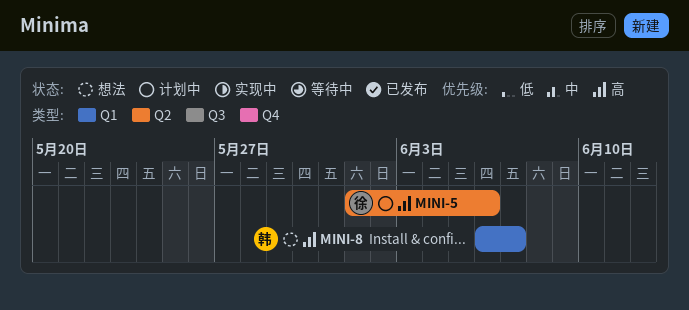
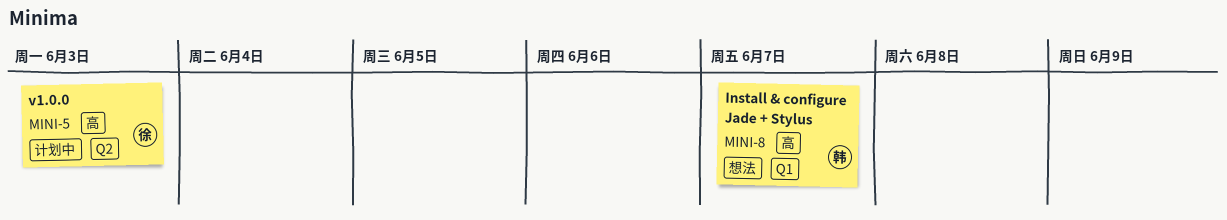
MINI-5, due: Jun 6 -> Jun 3

